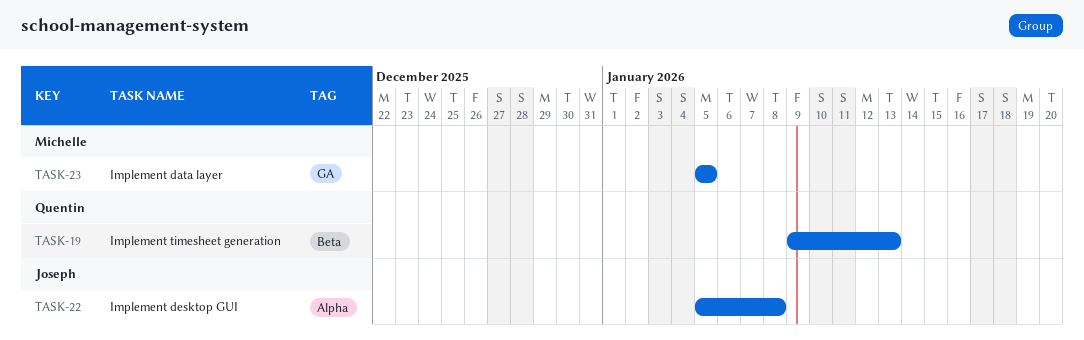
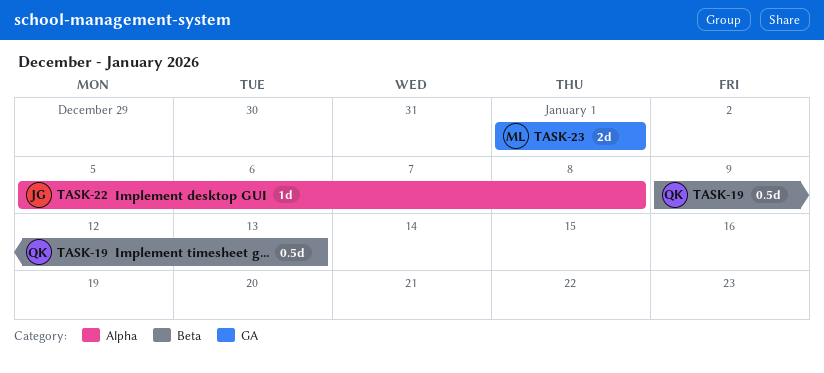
TASK-23, start: Jan 5 -> Jan 1
TASK-23, due: Jan 5 -> Jan 1

